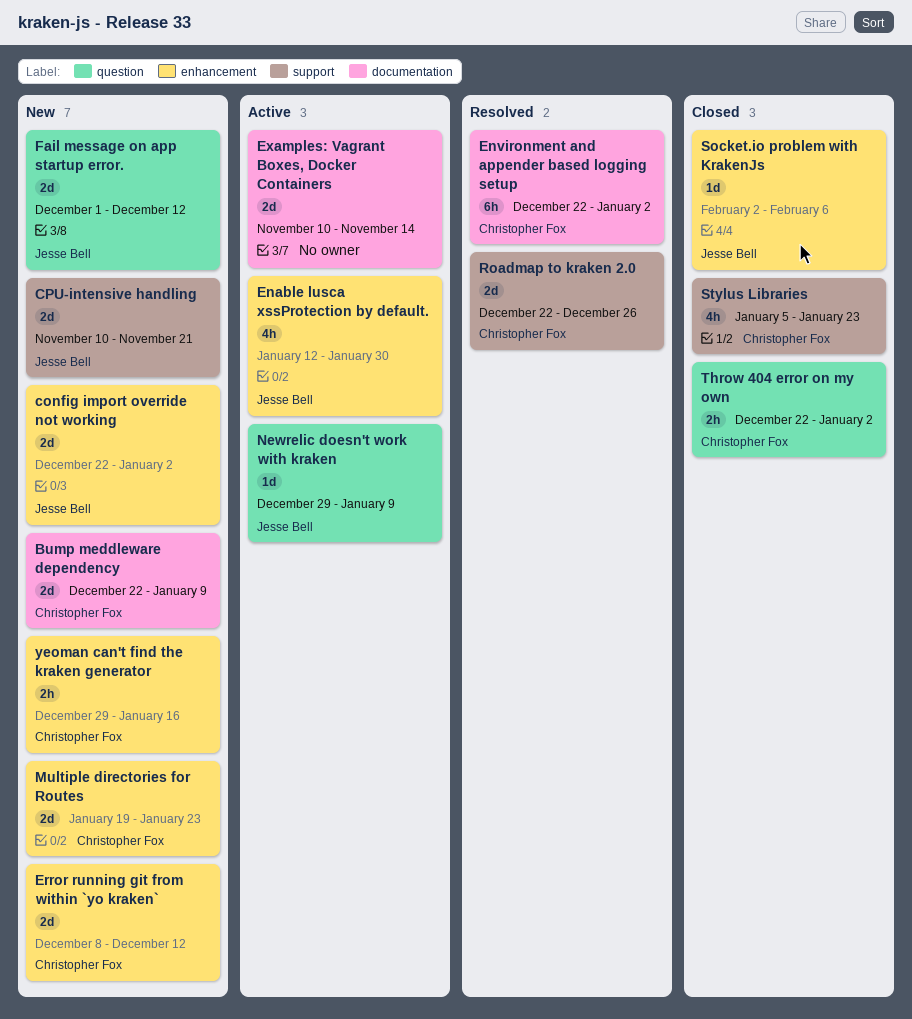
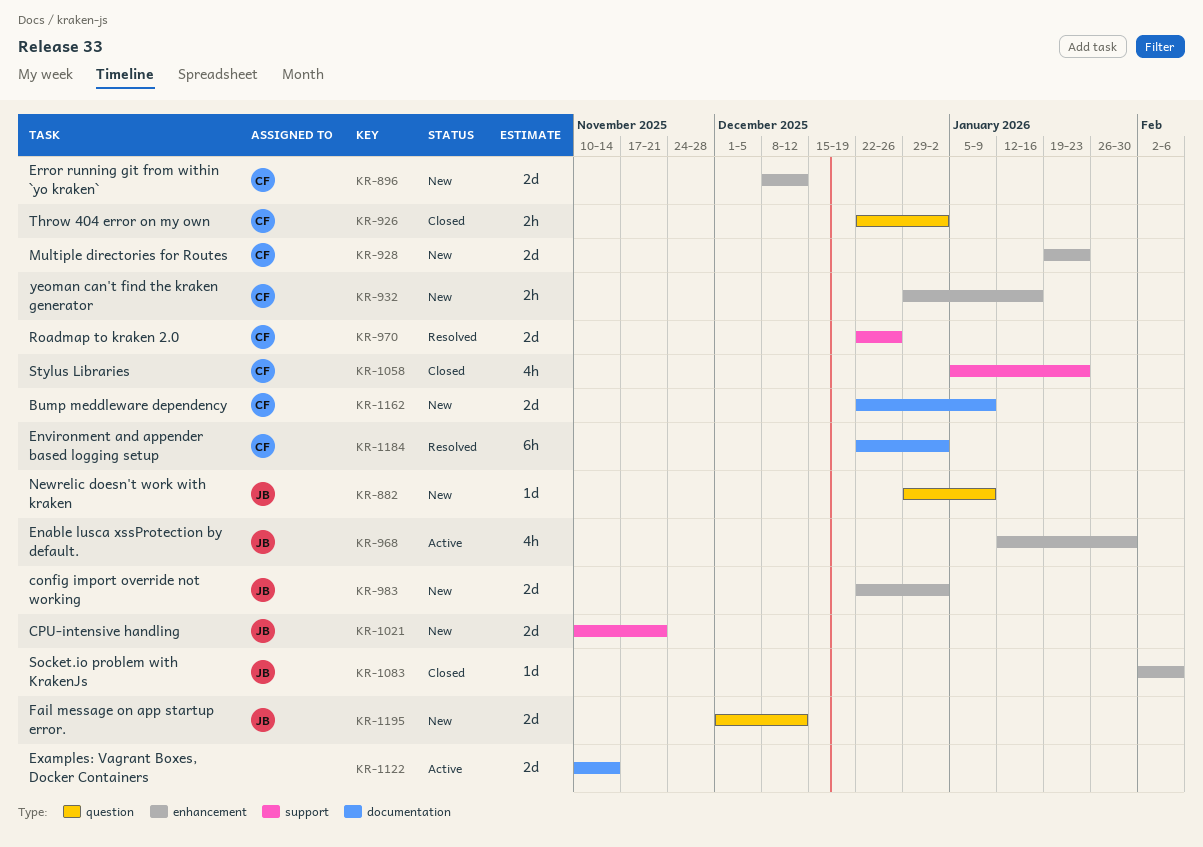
Newrelic doesn't work with kraken, status: Active -> New

